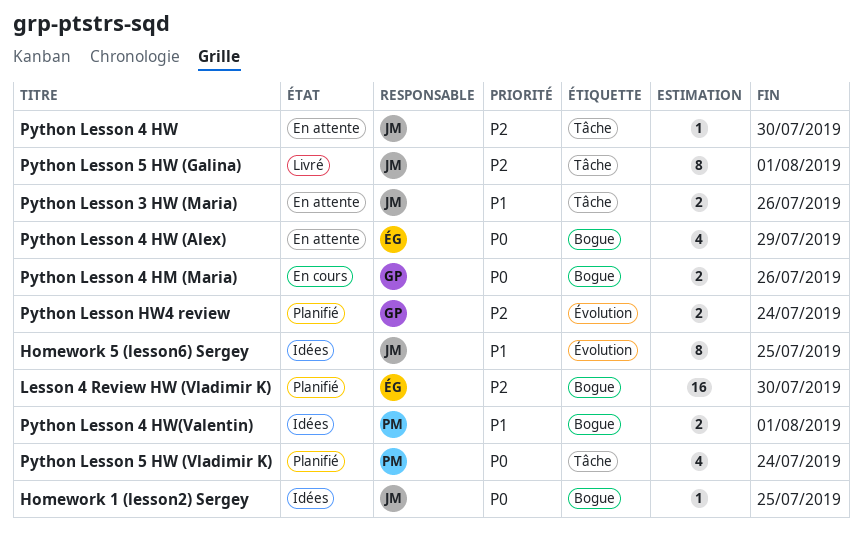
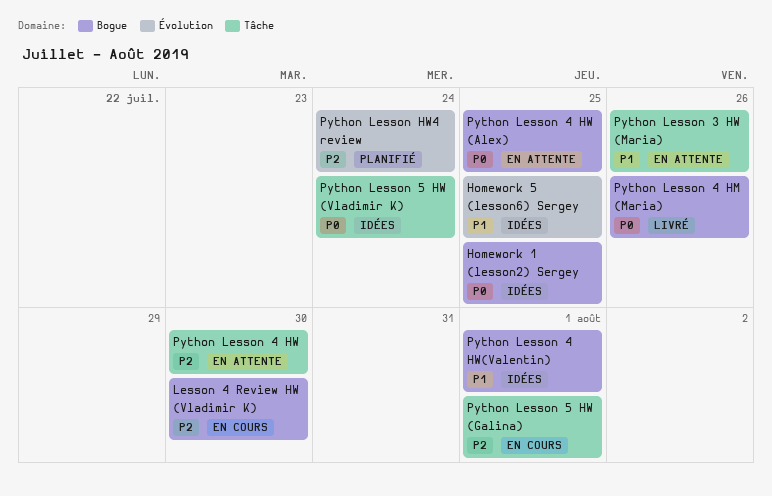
Lesson 4 Review HW (Vladimir K), status: Planifié -> En cours
Python Lesson 4 HM (Maria), status: En cours -> Livré
Python Lesson 4 HW (Alex), due: Jul 29 -> Jul 25
Python Lesson 5 HW (Galina), status: Livré -> En cours
Python Lesson 5 HW (Vladimir K), status: Planifié -> Idées

